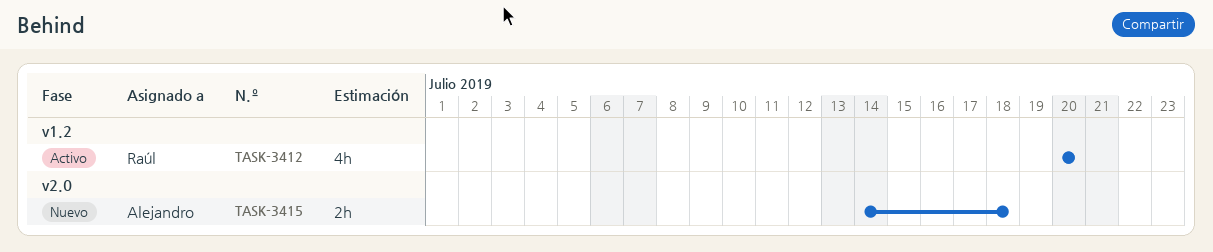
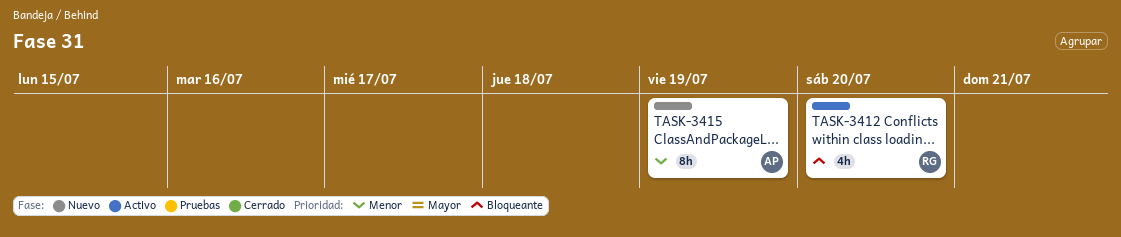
TASK-3415, estimate: 2h -> 8h
TASK-3415, due: Jul 18 -> Jul 19

